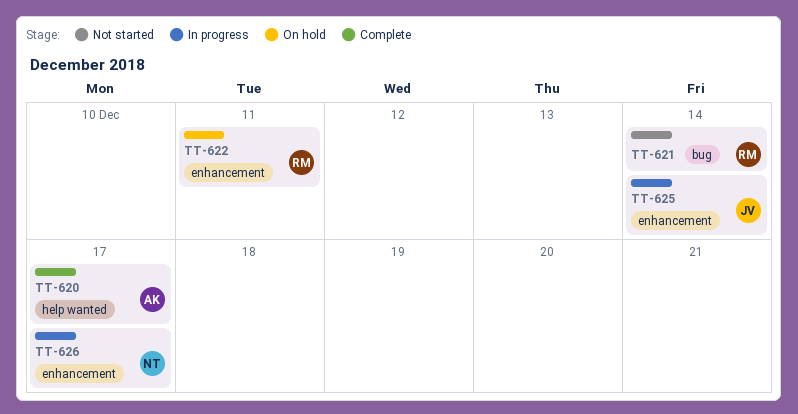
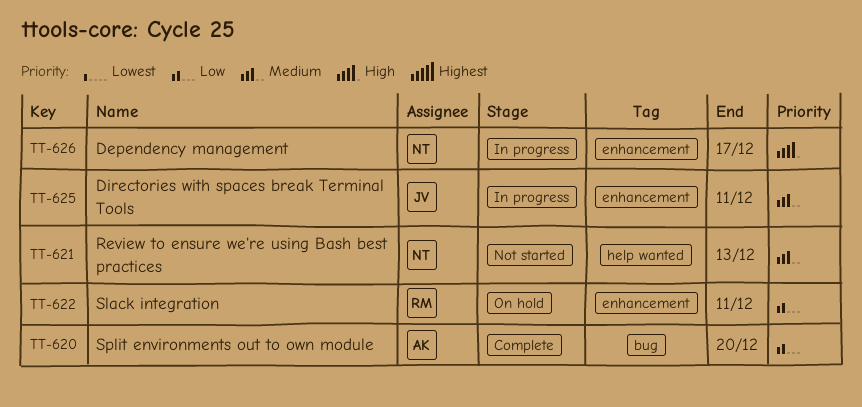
TT-620, label: help wanted -> bug
TT-620, due: Dec 17 -> Dec 20
TT-621, owner: RM -> NT
TT-621, label: bug -> help wanted
TT-621, due: Dec 14 -> Dec 13
TT-625, due: Dec 14 -> Dec 11

